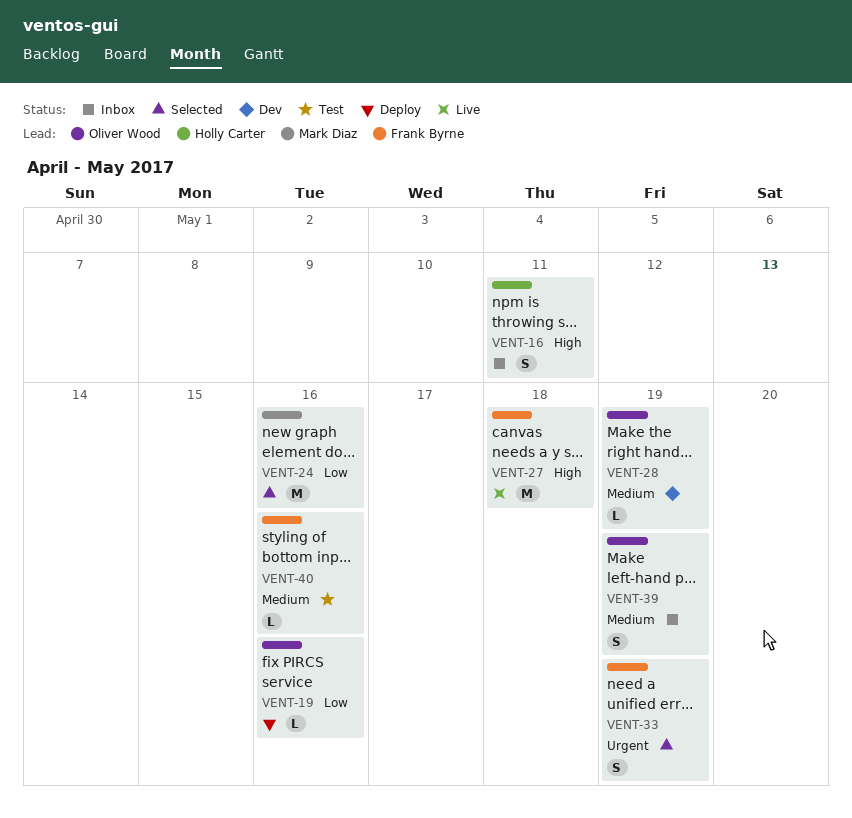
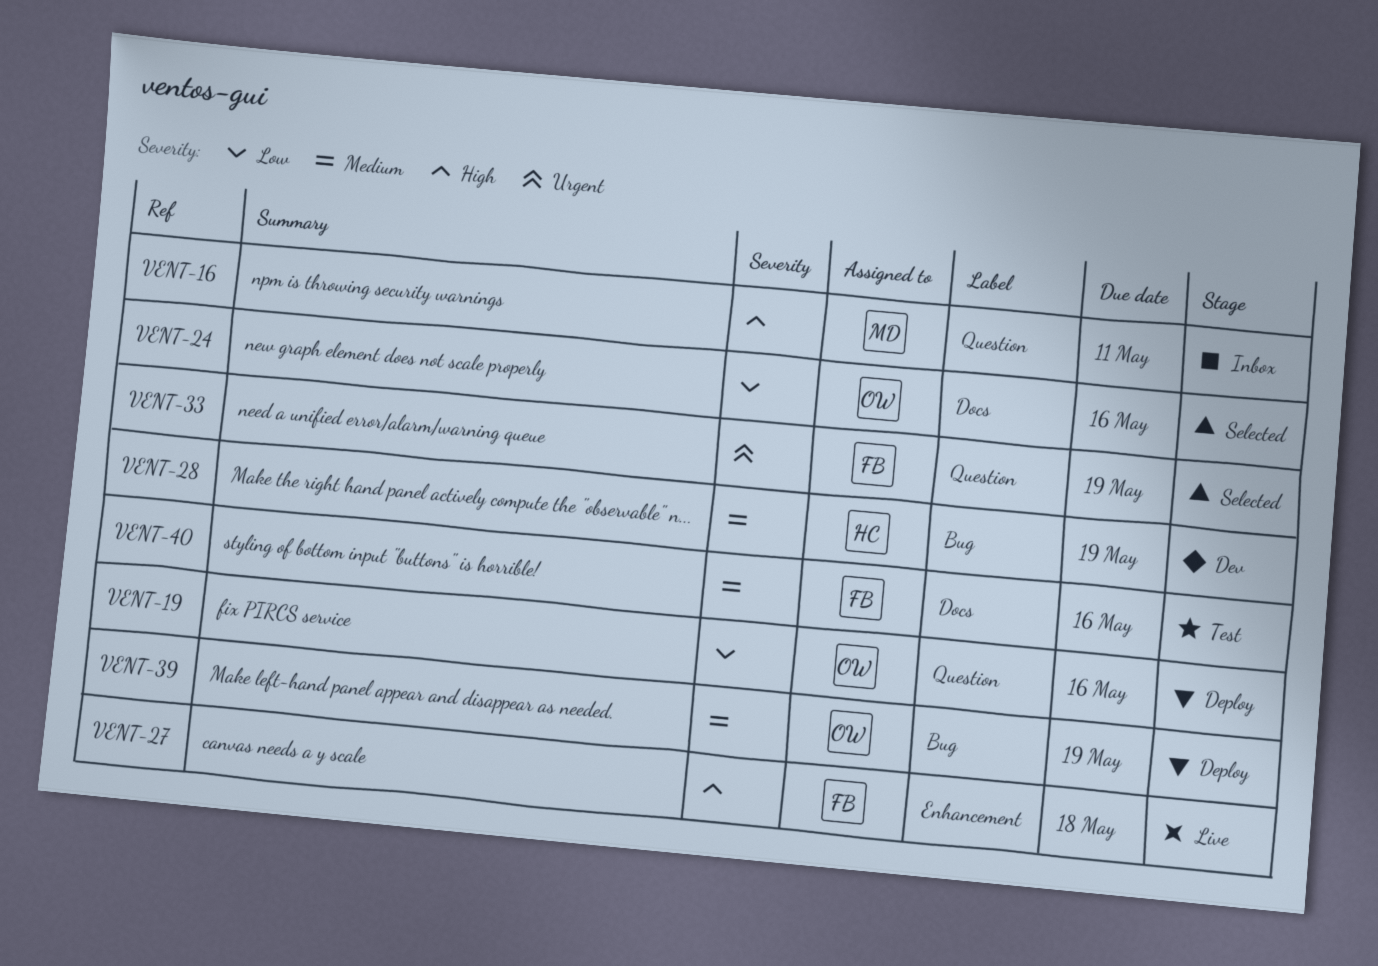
VENT-16, owner: Holly Carter -> Mark Diaz
VENT-24, owner: Mark Diaz -> Oliver Wood
VENT-28, owner: Oliver Wood -> Holly Carter
VENT-39, status: Inbox -> Deploy

